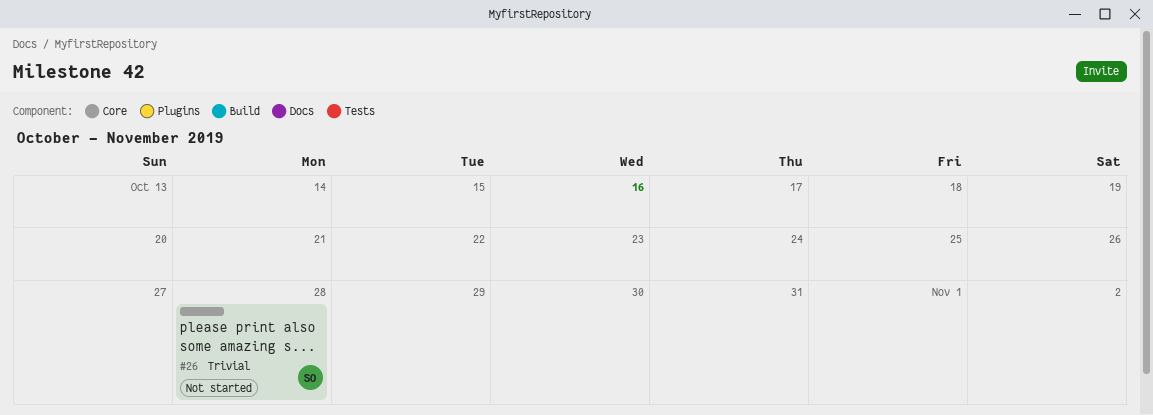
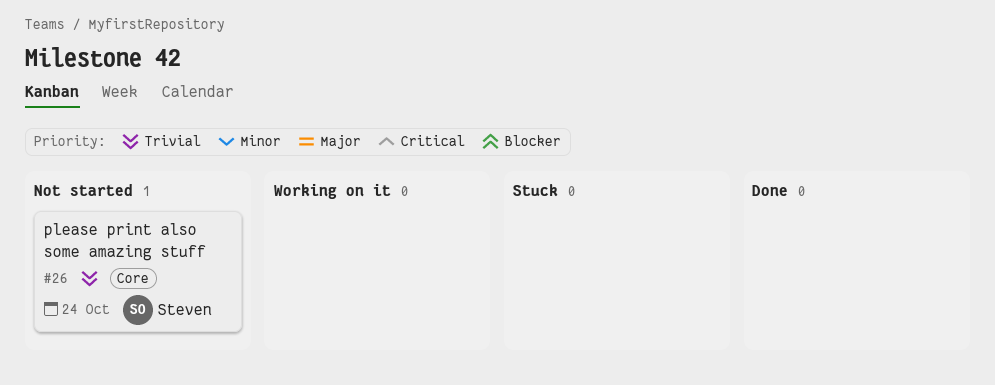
#26, due: Oct 28 -> Oct 24

